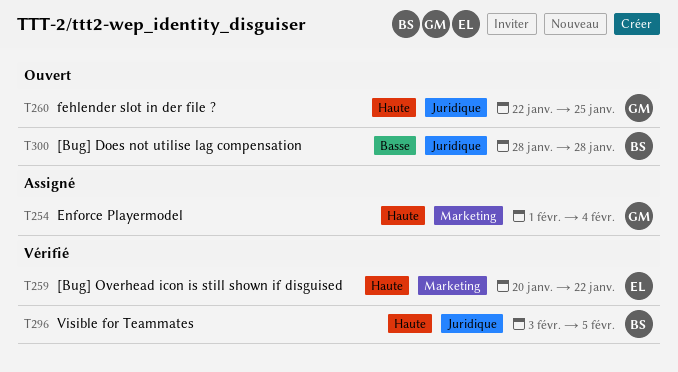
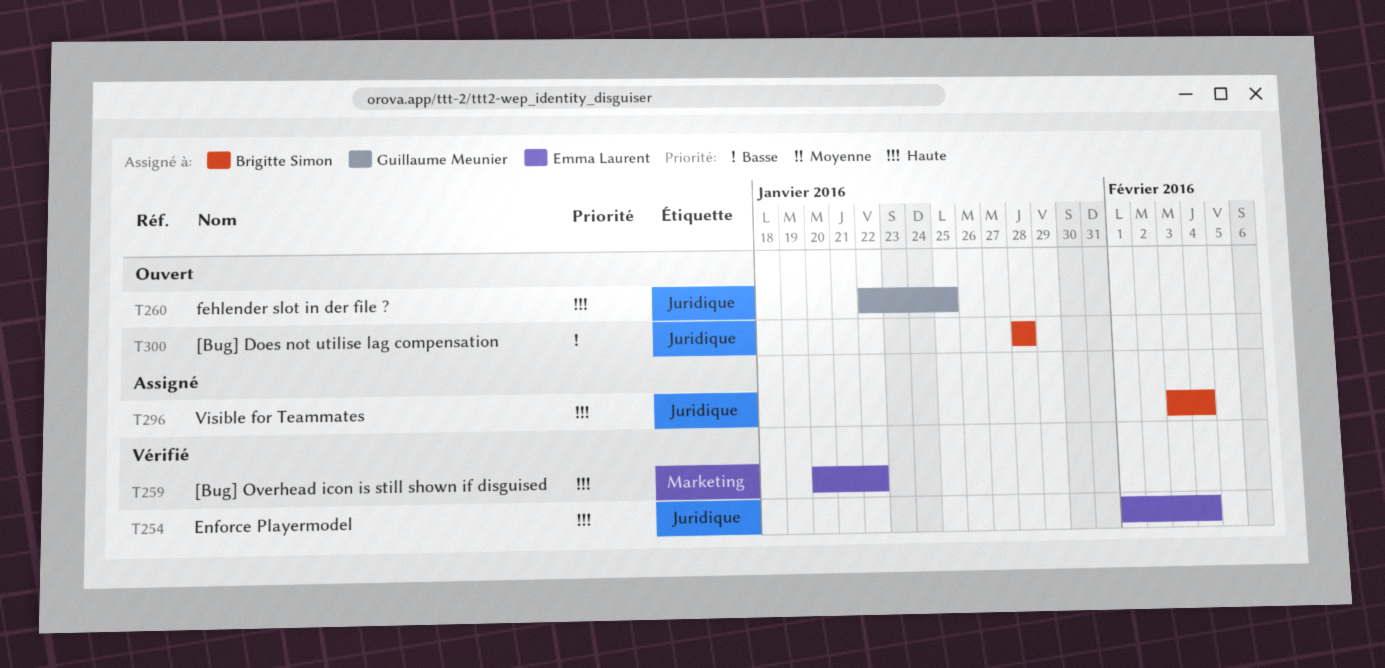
T254, status: Assigné -> Vérifié
T254, owner: Guillaume Meunier -> Emma Laurent
T254, label: Marketing -> Juridique
T296, status: Vérifié -> Assigné
T296, due: Feb 5 -> Feb 4

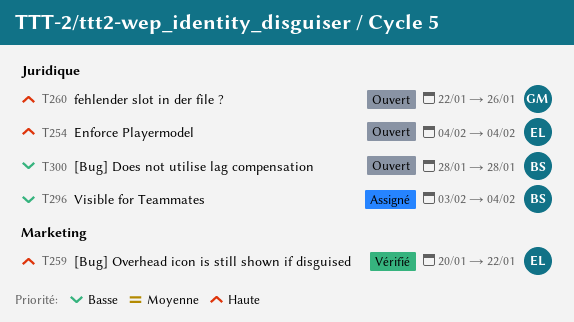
T254, status: Vérifié -> Ouvert
T254, start: Feb 1 -> Feb 4
T260, due: Jan 25 -> Jan 26
T296, priority: Haute -> Basse

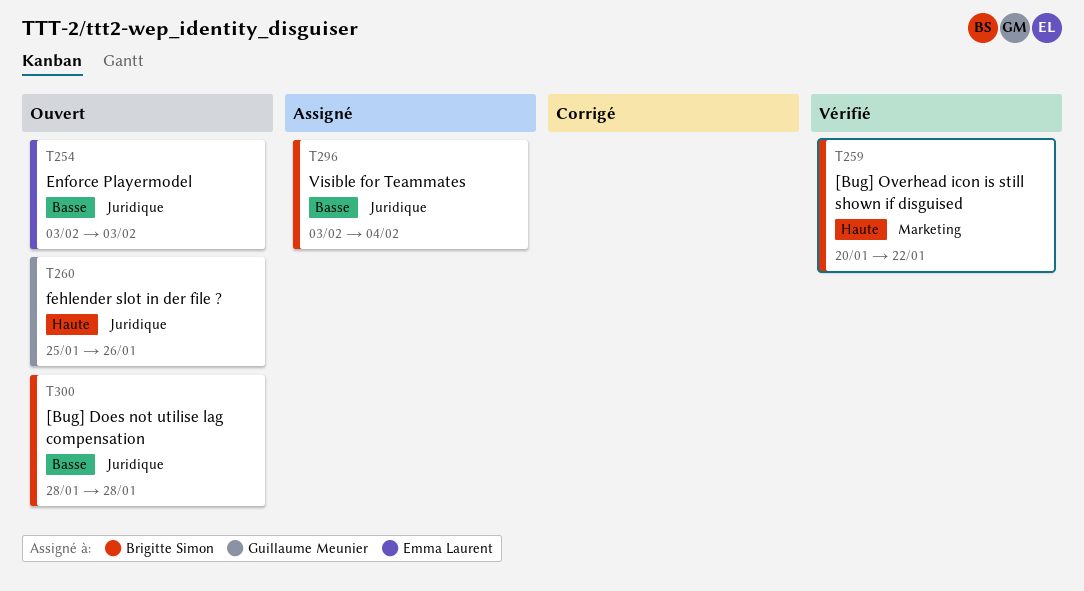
T254, priority: Haute -> Basse
T254, start: Feb 4 -> Feb 3
T254, due: Feb 4 -> Feb 3
T259, owner: Emma Laurent -> Brigitte Simon
T260, start: Jan 22 -> Jan 25

